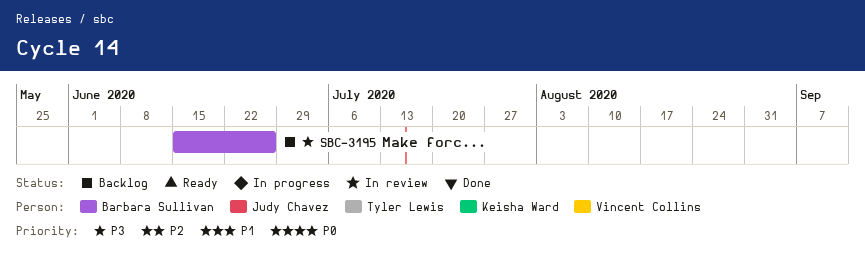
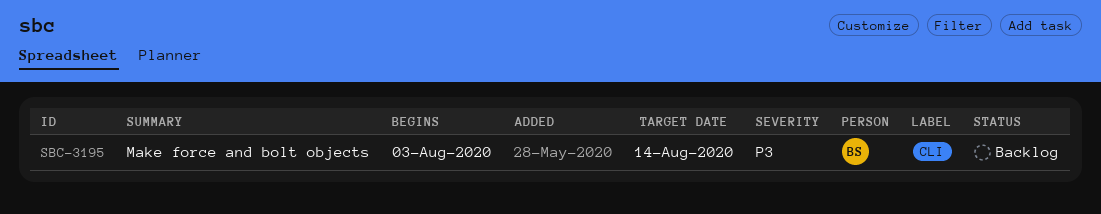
SBC-3195, start: Jun 15 -> Aug 3
SBC-3195, due: Jun 26 -> Aug 14

